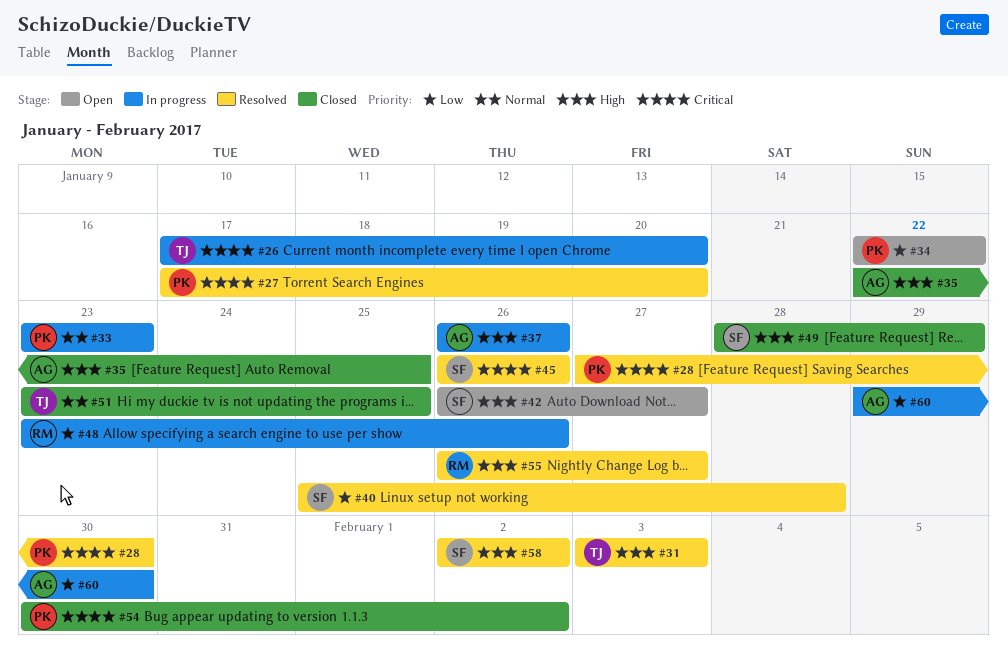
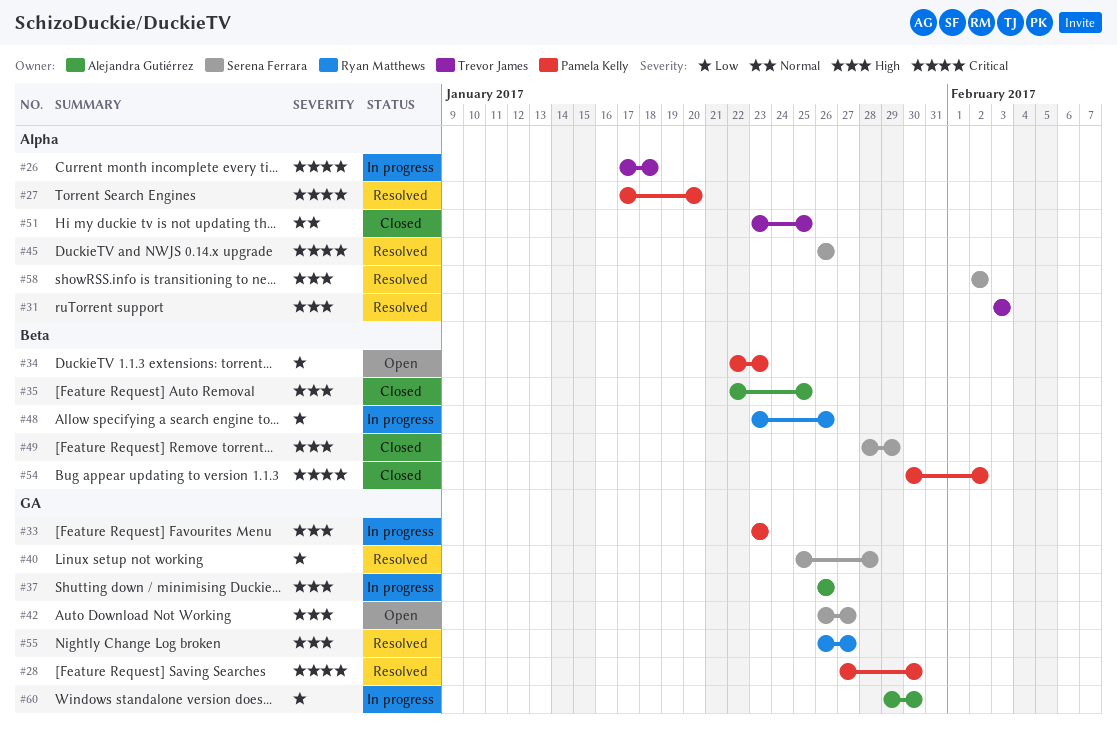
#26, due: Jan 20 -> Jan 18
#33, priority: Normal -> High
#34, due: Jan 22 -> Jan 23

